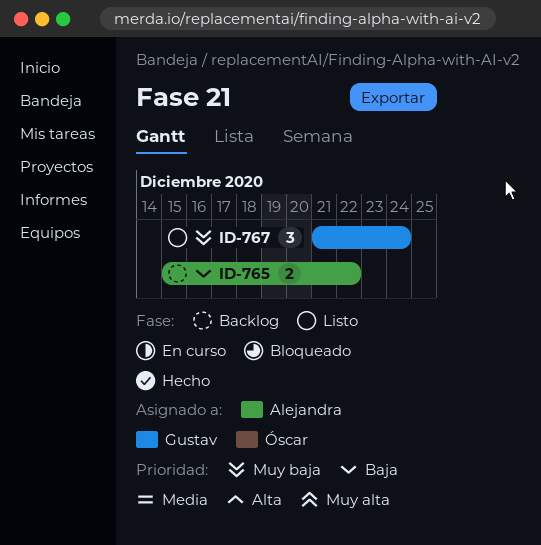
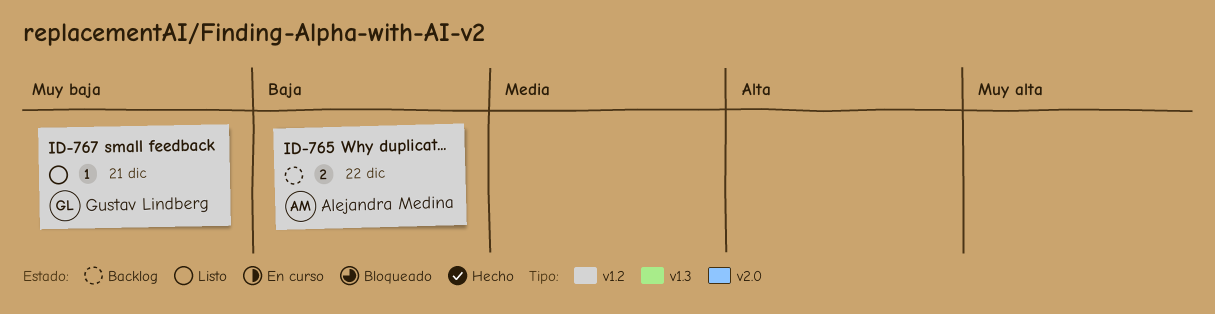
ID-767, estimate: 3 -> 1
ID-767, due: Dec 24 -> Dec 21

